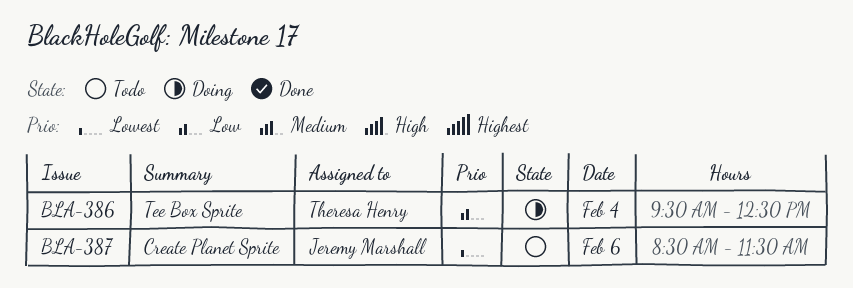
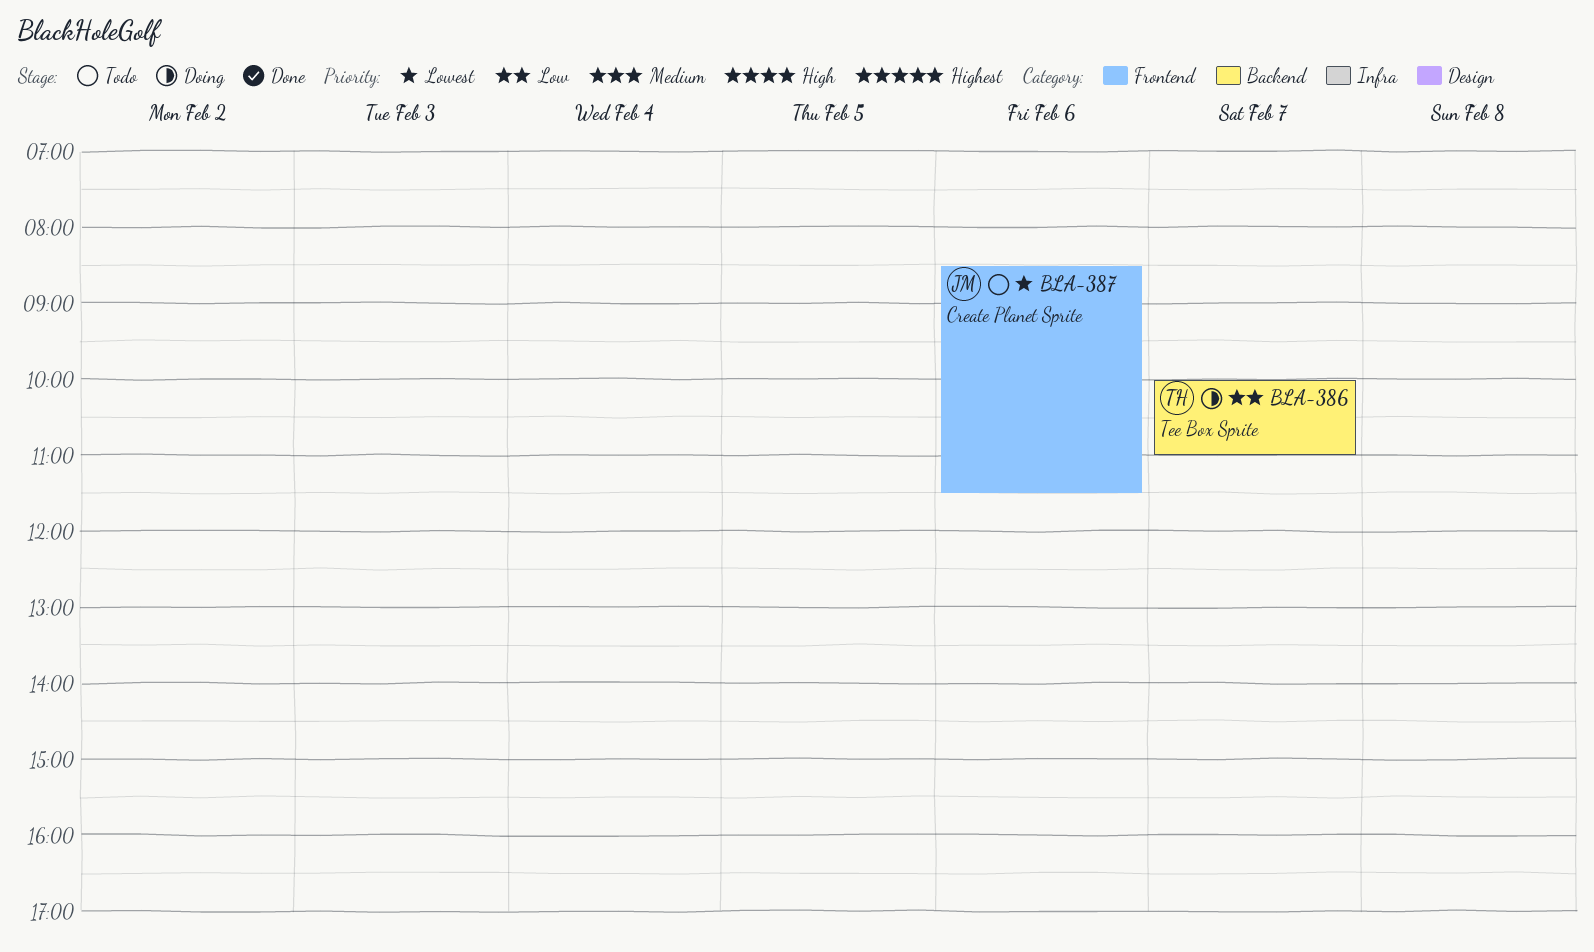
BLA-386, day: Feb 4 -> Feb 7
BLA-386, begins: 09:30 -> 10:00
BLA-386, ends: 12:30 -> 11:00

